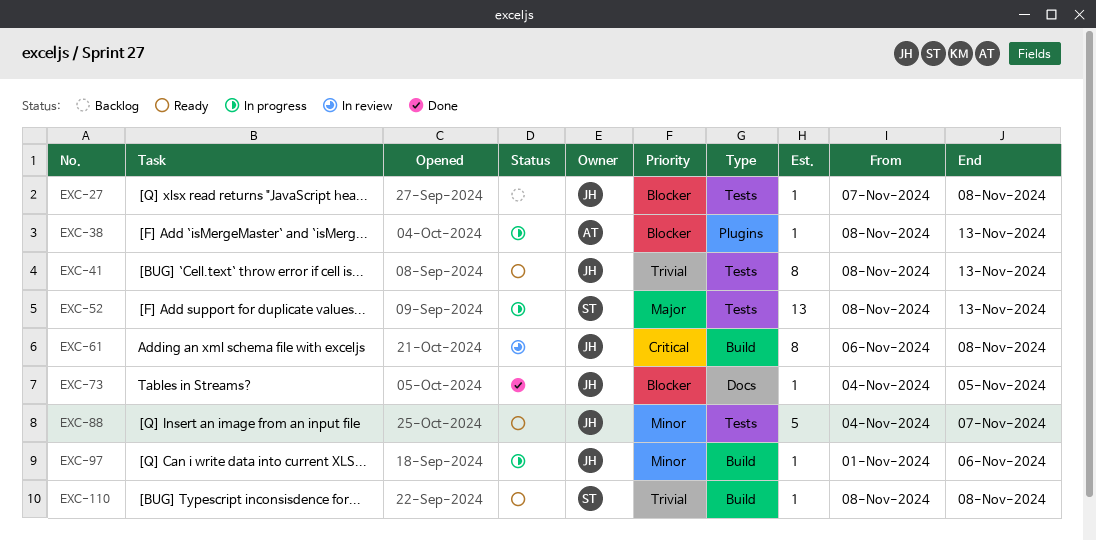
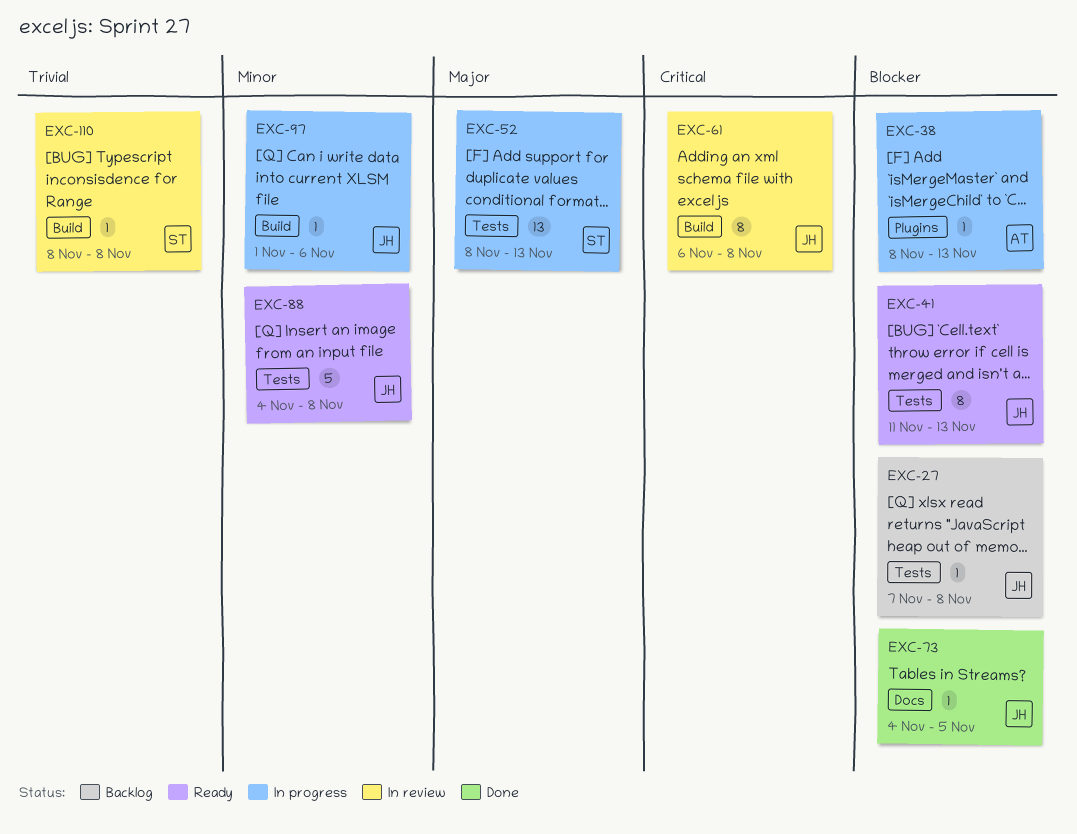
EXC-41, priority: Trivial -> Blocker
EXC-41, start: Nov 8 -> Nov 11
EXC-88, due: Nov 7 -> Nov 8
EXC-110, status: Ready -> In review

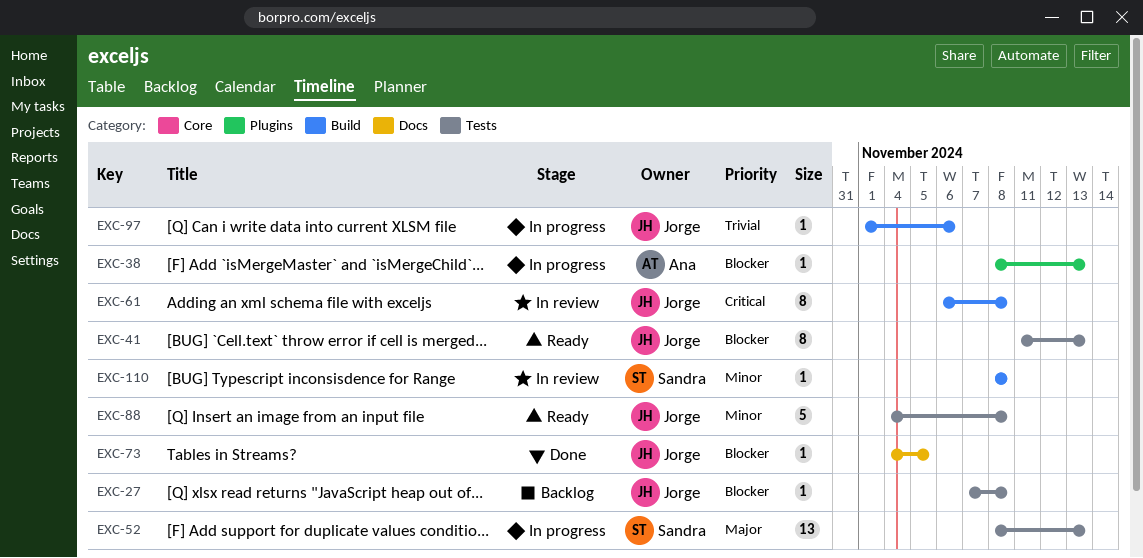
EXC-97, priority: Minor -> Trivial
EXC-110, priority: Trivial -> Minor

